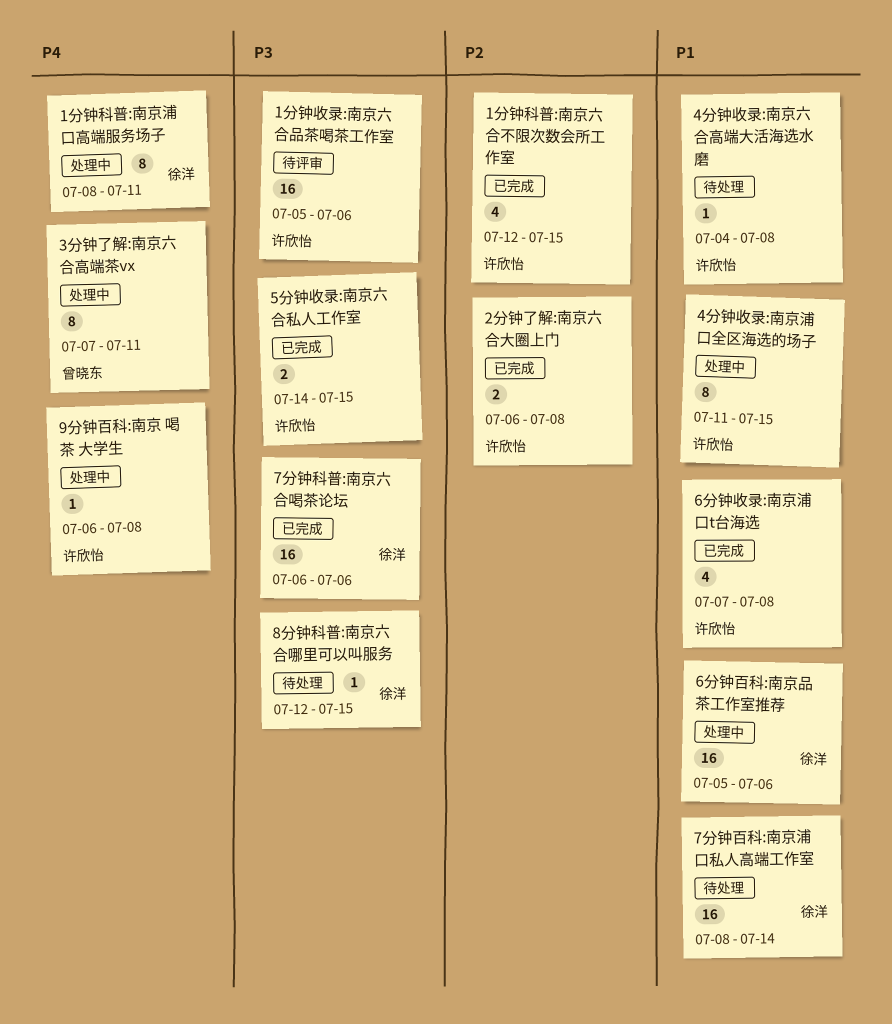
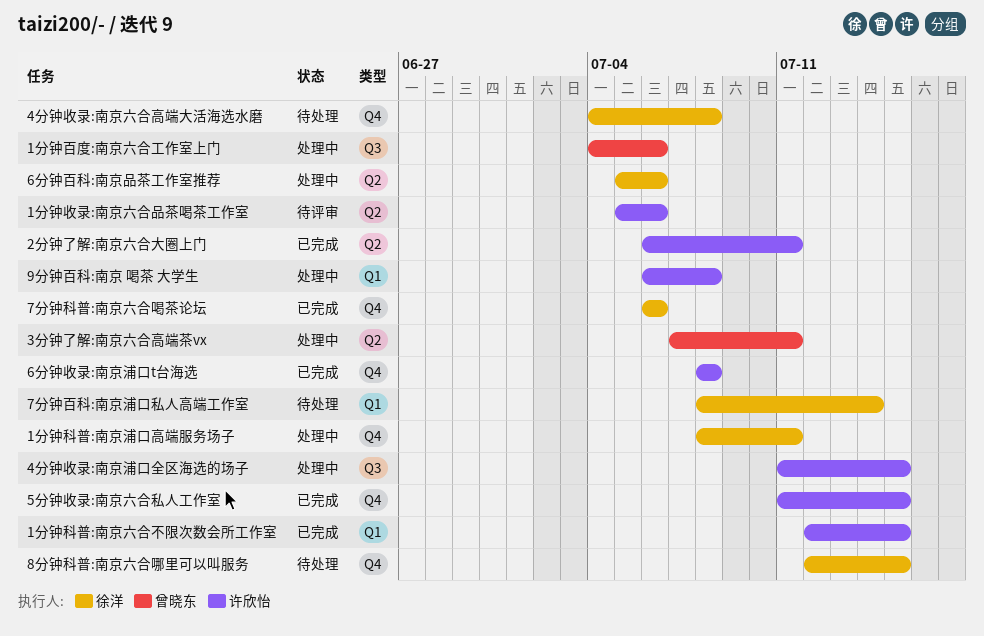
1分钟百度:南京六合工作室上门: none -> present
2分钟了解:南京六合大圈上门, due: Jul 8 -> Jul 11
4分钟收录:南京六合高端大活海选水磨, owner: 许欣怡 -> 徐洋
5分钟收录:南京六合私人工作室, start: Jul 14 -> Jul 11
6分钟收录:南京浦口t台海选, start: Jul 7 -> Jul 8

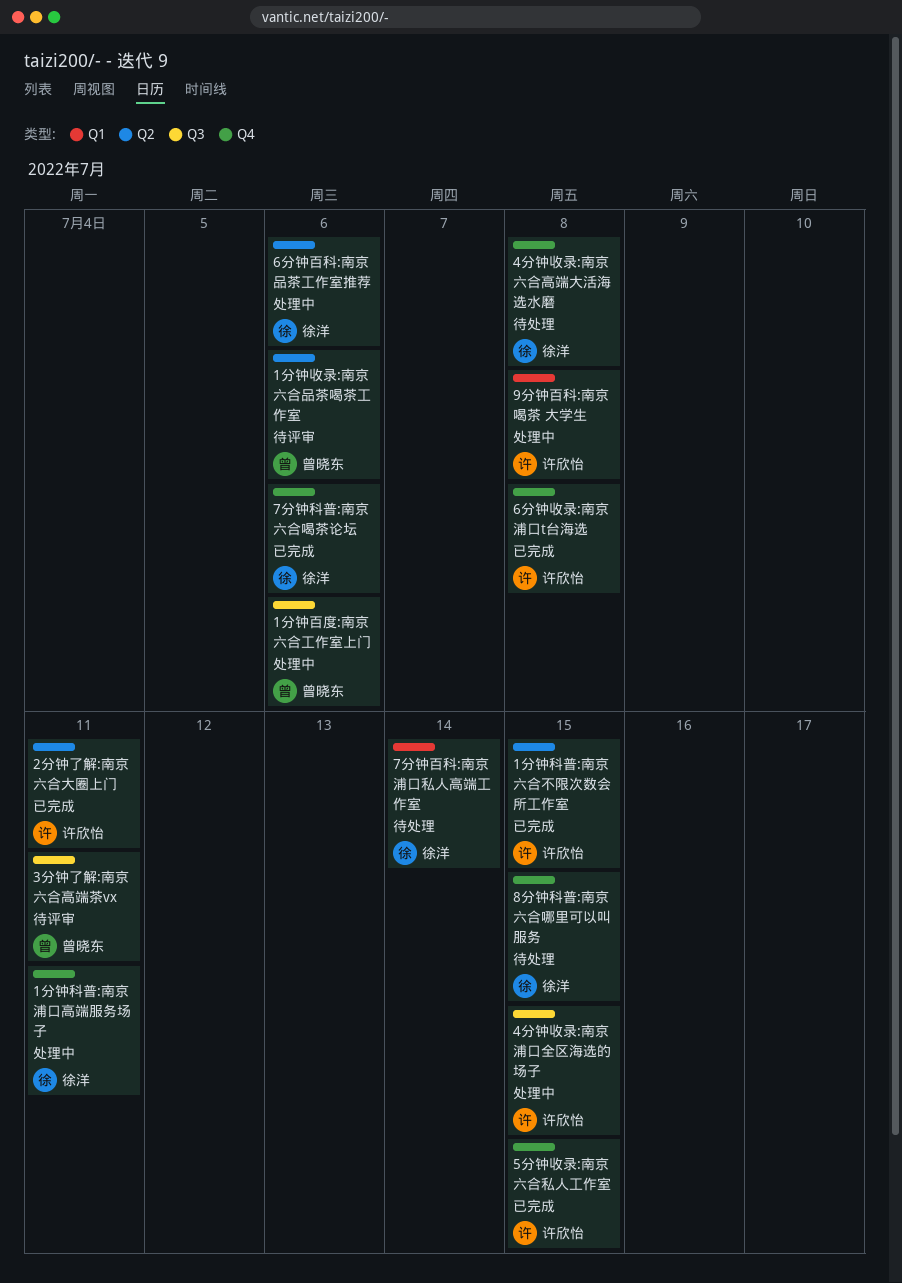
1分钟收录:南京六合品茶喝茶工作室, owner: 许欣怡 -> 曾晓东
1分钟科普:南京六合不限次数会所工作室, label: Q1 -> Q2
3分钟了解:南京六合高端茶vx, status: 处理中 -> 待评审
3分钟了解:南京六合高端茶vx, label: Q2 -> Q3

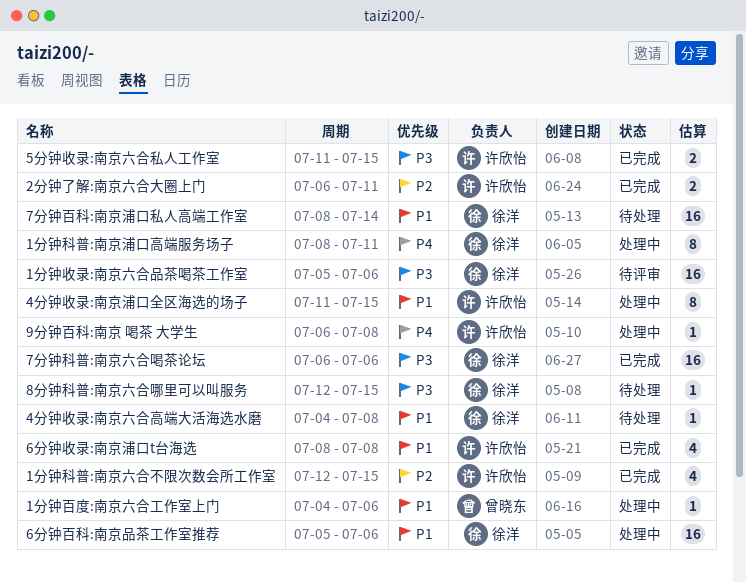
1分钟收录:南京六合品茶喝茶工作室, owner: 曾晓东 -> 徐洋
3分钟了解:南京六合高端茶vx: present -> none

